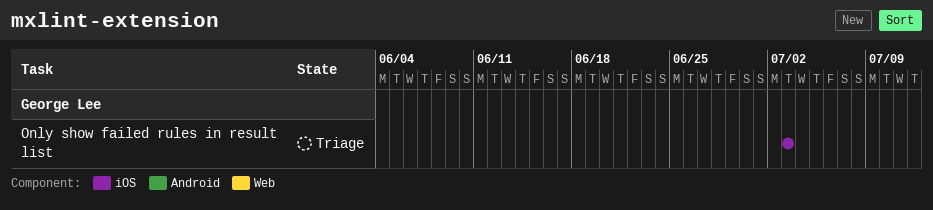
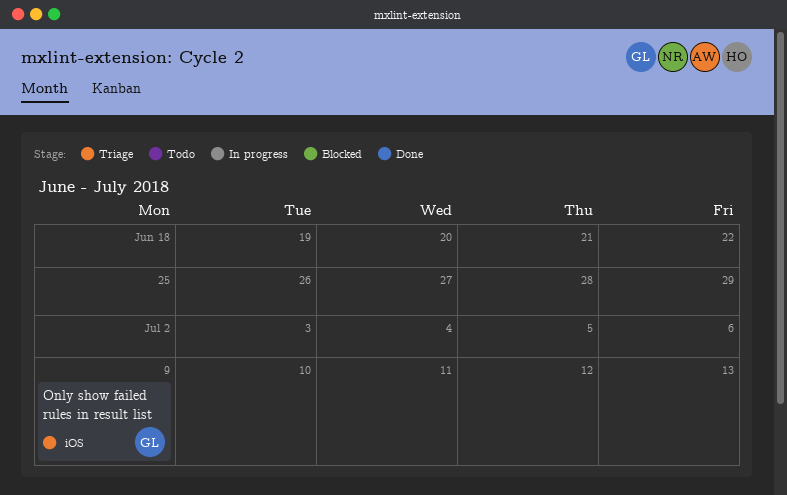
Only show failed rules in result list, due: Jul 3 -> Jul 9

